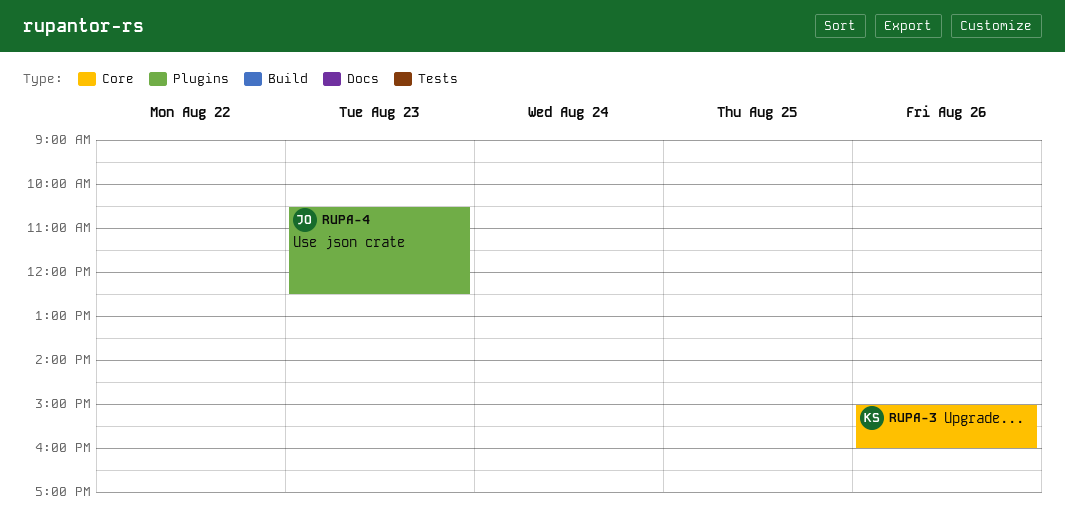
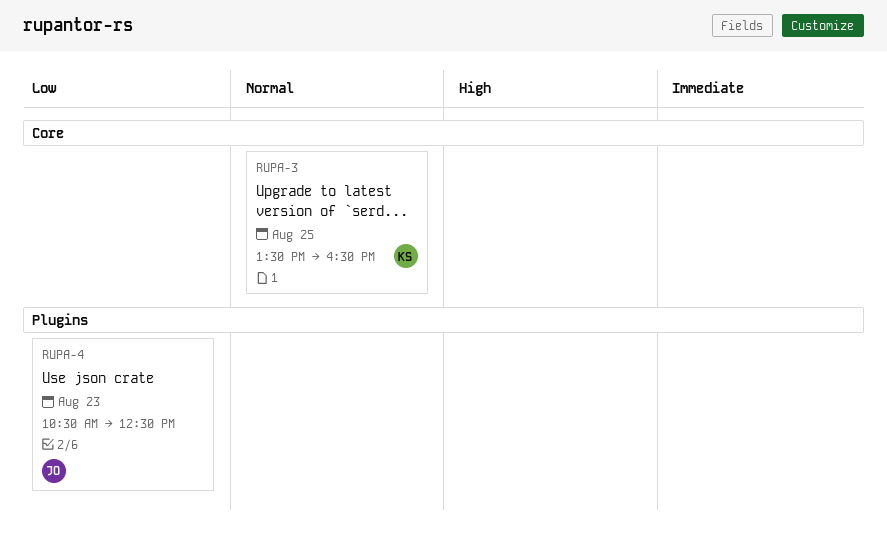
RUPA-3, day: Aug 26 -> Aug 25
RUPA-3, begins: 15:00 -> 13:30
RUPA-3, ends: 16:00 -> 16:30

